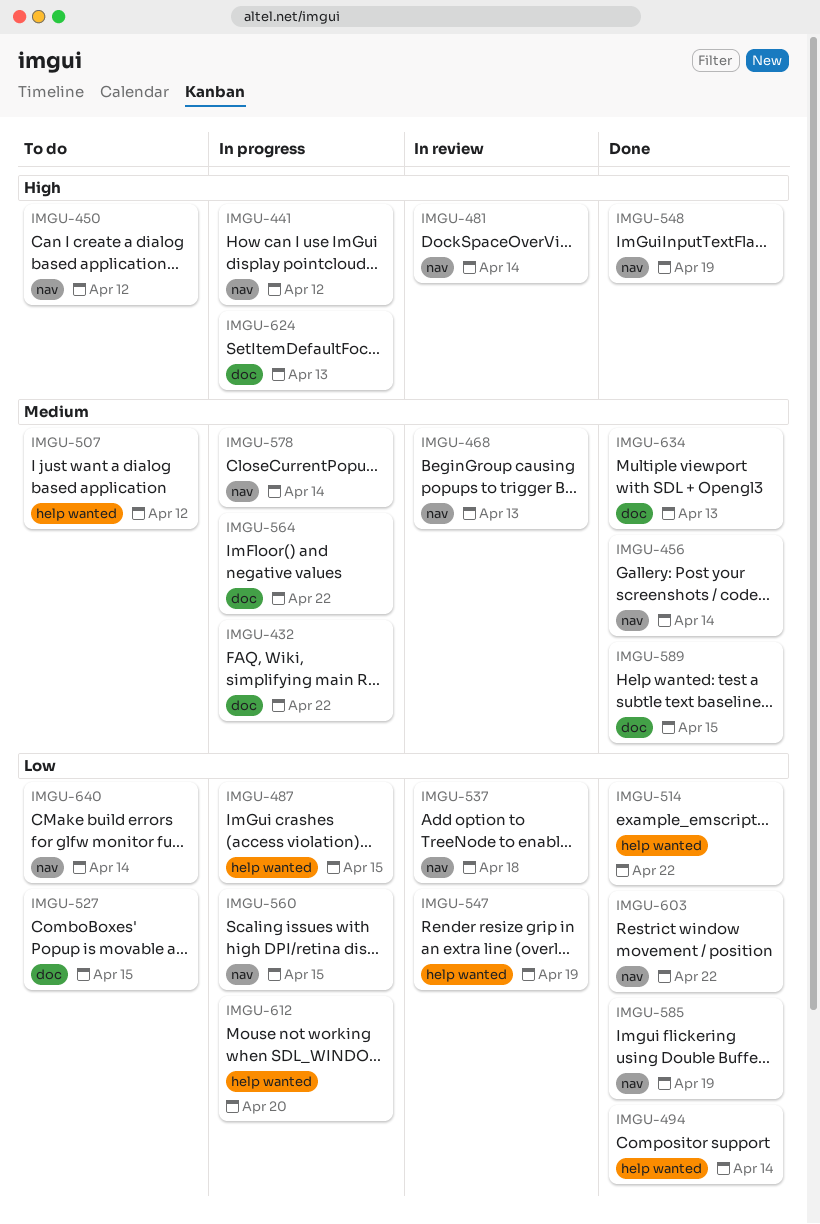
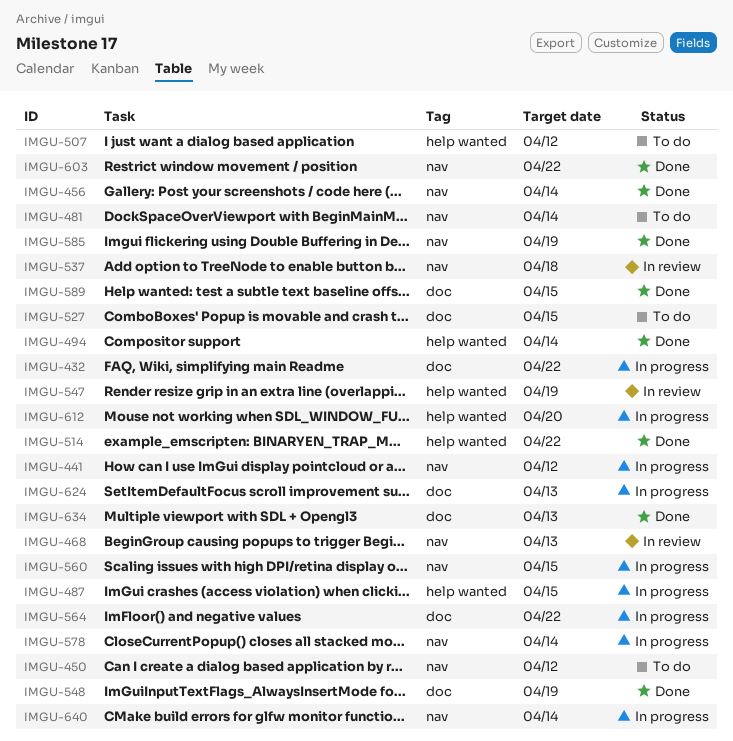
IMGU-481, status: In review -> To do
IMGU-548, label: nav -> doc
IMGU-640, status: To do -> In progress

